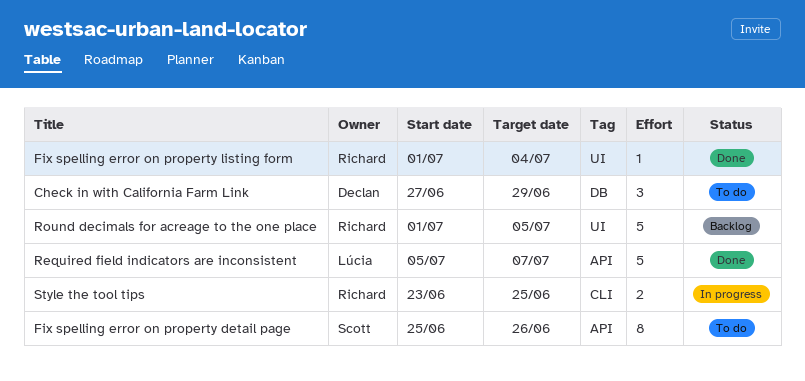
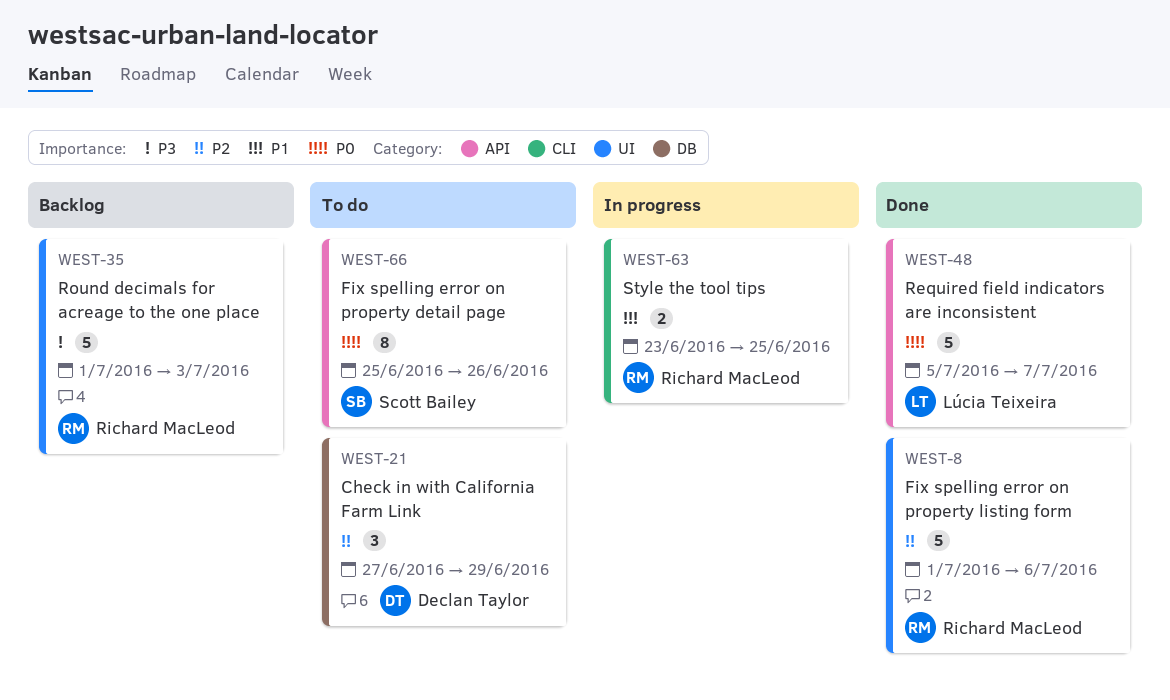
Fix spelling error on property listing form, estimate: 1 -> 5
Fix spelling error on property listing form, due: Jul 4 -> Jul 6
Round decimals for acreage to the one place, due: Jul 5 -> Jul 3

